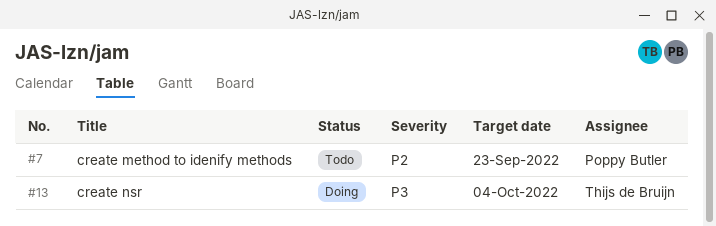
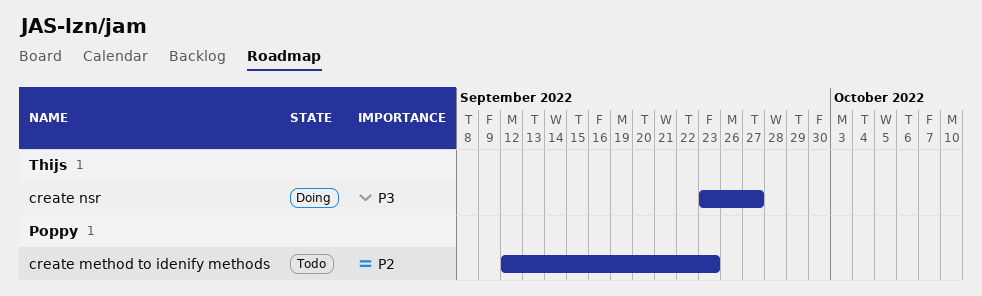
create nsr, due: Oct 4 -> Sep 27

